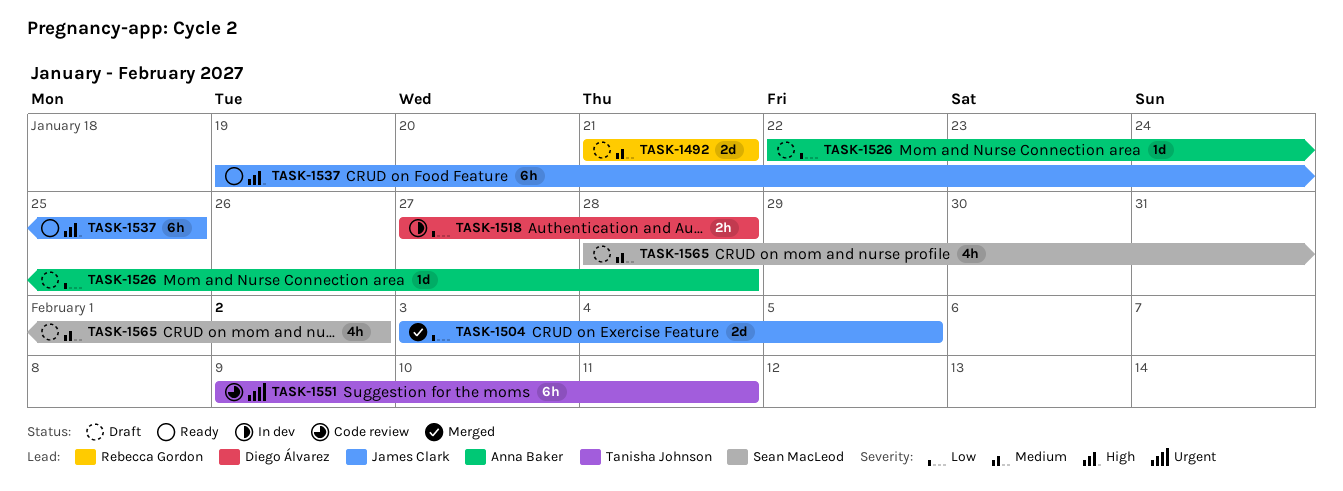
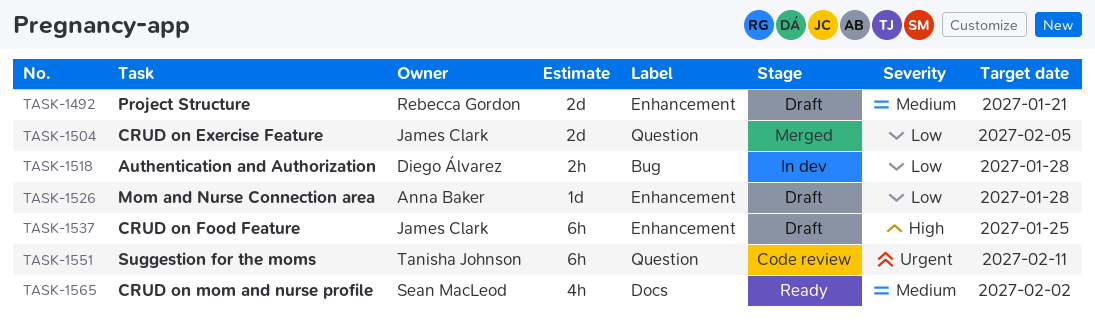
TASK-1537, status: Ready -> Draft
TASK-1565, status: Draft -> Ready

